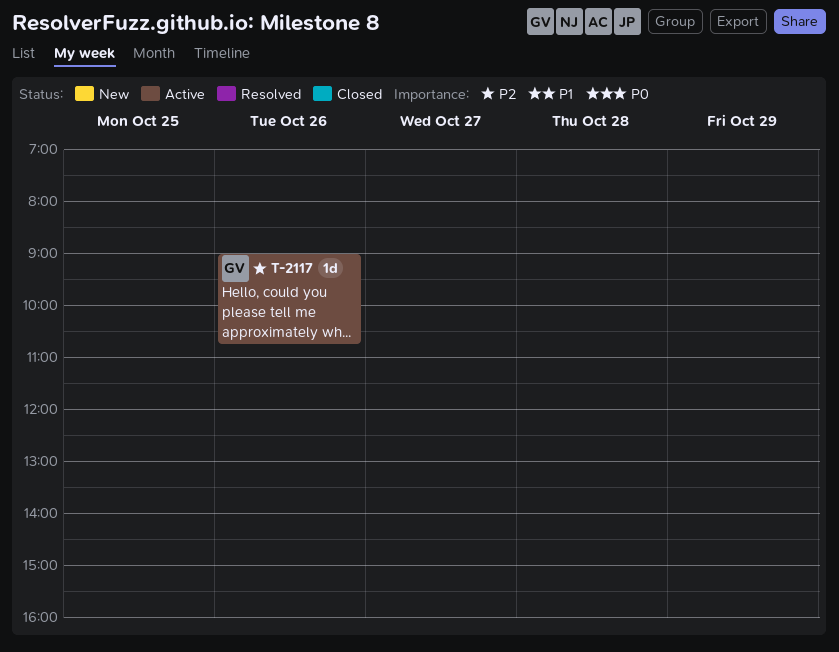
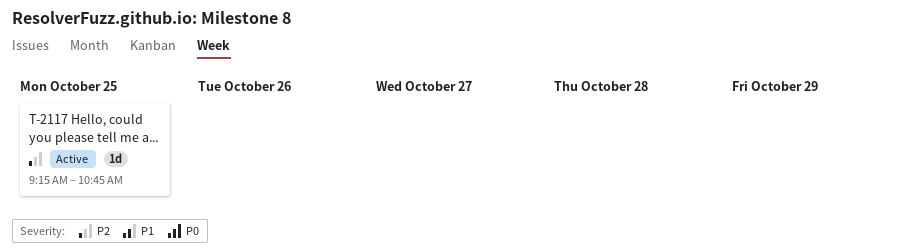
T-2117, day: Oct 26 -> Oct 25
T-2117, begins: 09:00 -> 09:15

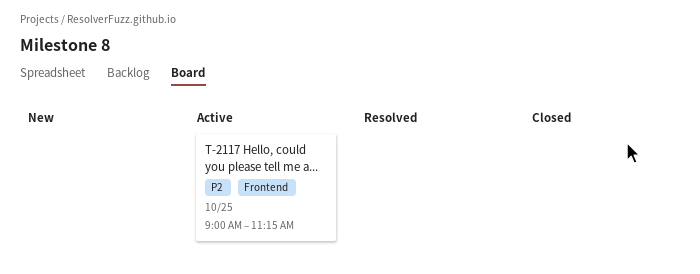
T-2117, begins: 09:15 -> 09:00
T-2117, ends: 10:45 -> 11:15

